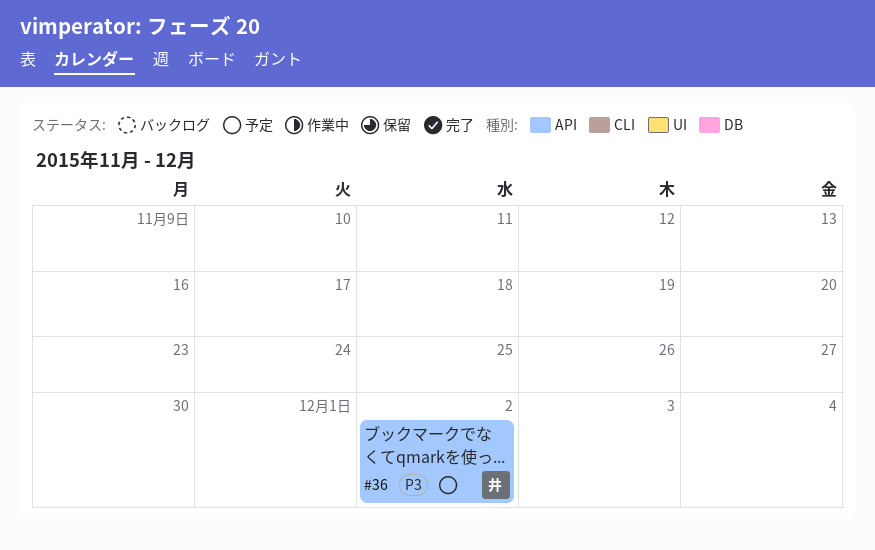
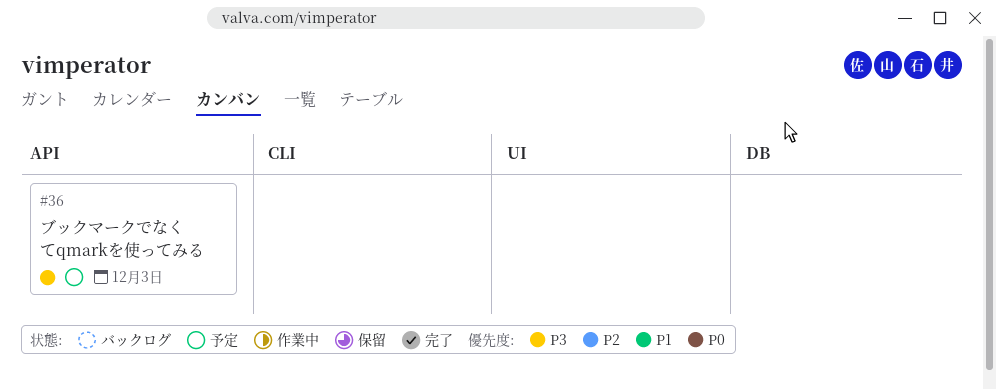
#36, due: Dec 2 -> Dec 3

